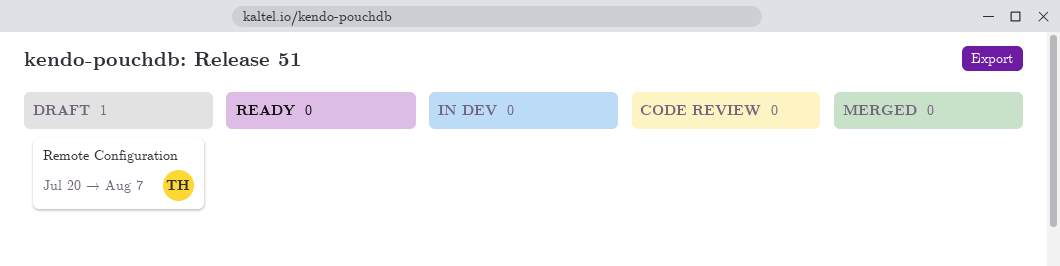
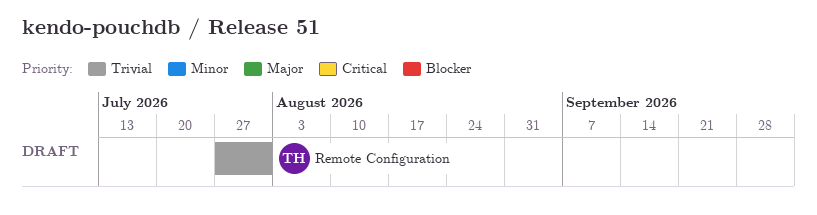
Remote Configuration, start: Jul 20 -> Jul 27
Remote Configuration, due: Aug 7 -> Jul 31

